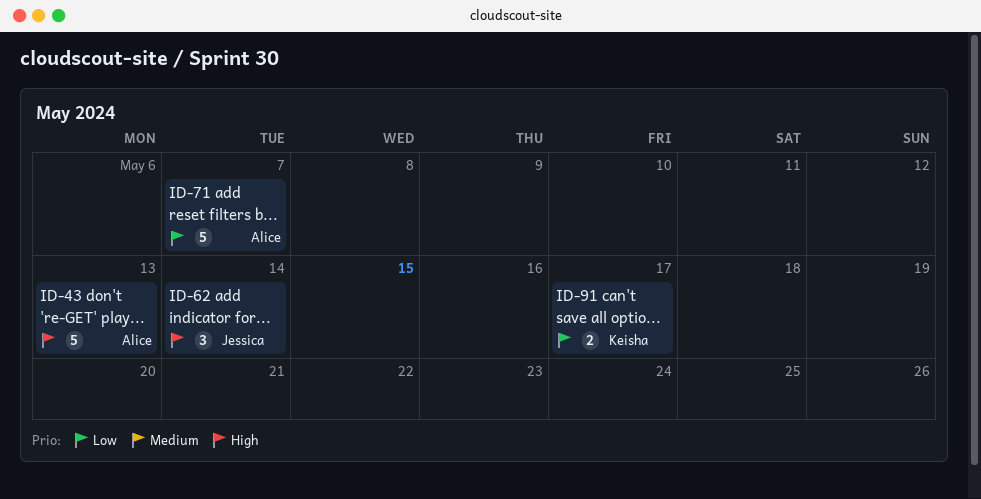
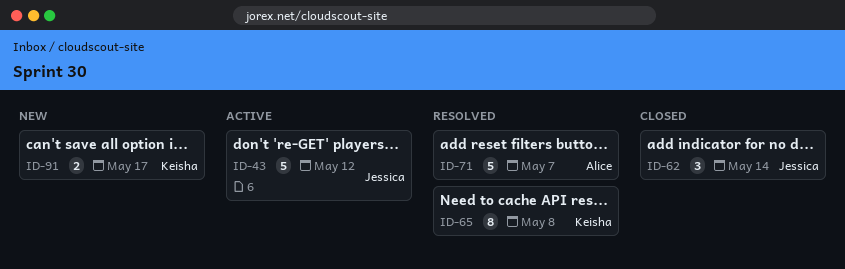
ID-43, owner: Alice -> Jessica
ID-43, due: May 13 -> May 12
ID-65: none -> present

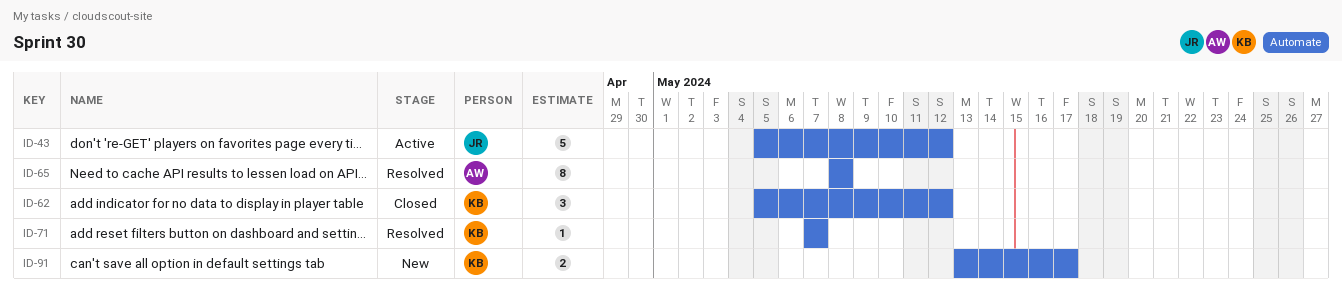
ID-62, owner: Jessica -> Keisha
ID-62, due: May 14 -> May 12
ID-65, owner: Keisha -> Alice
ID-71, owner: Alice -> Keisha
ID-71, estimate: 5 -> 1

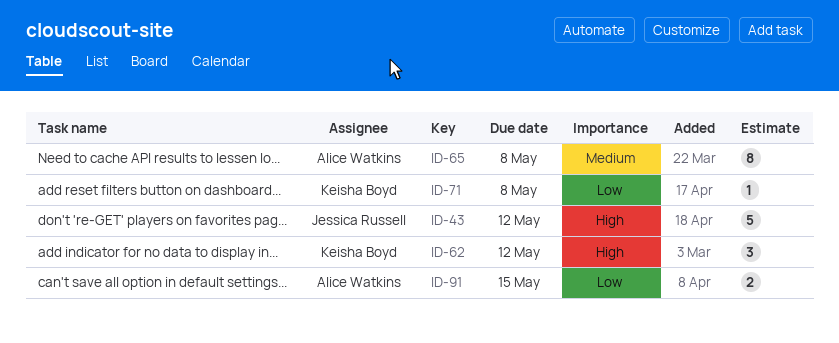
ID-71, due: May 7 -> May 8
ID-91, owner: Keisha Boyd -> Alice Watkins
ID-91, due: May 17 -> May 15

